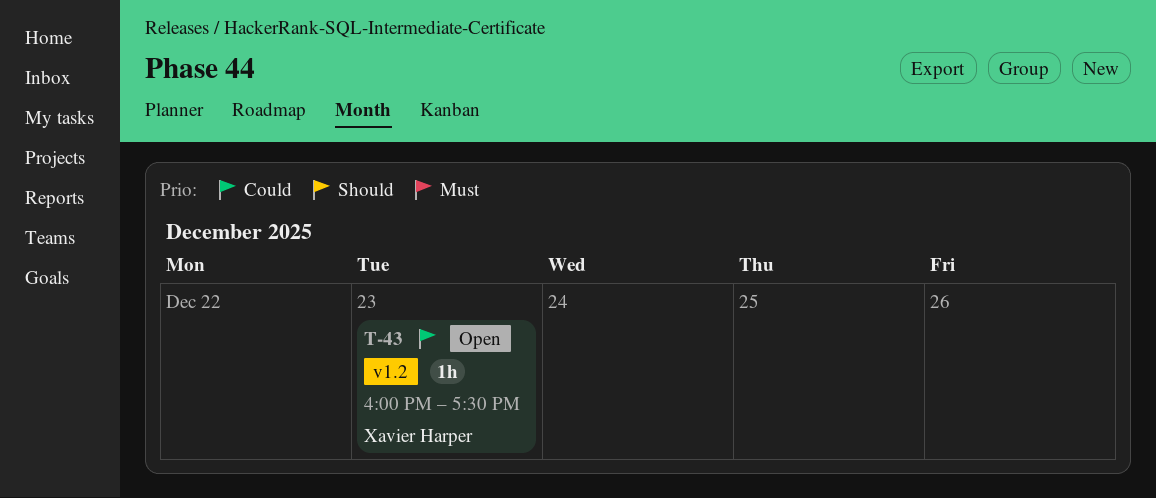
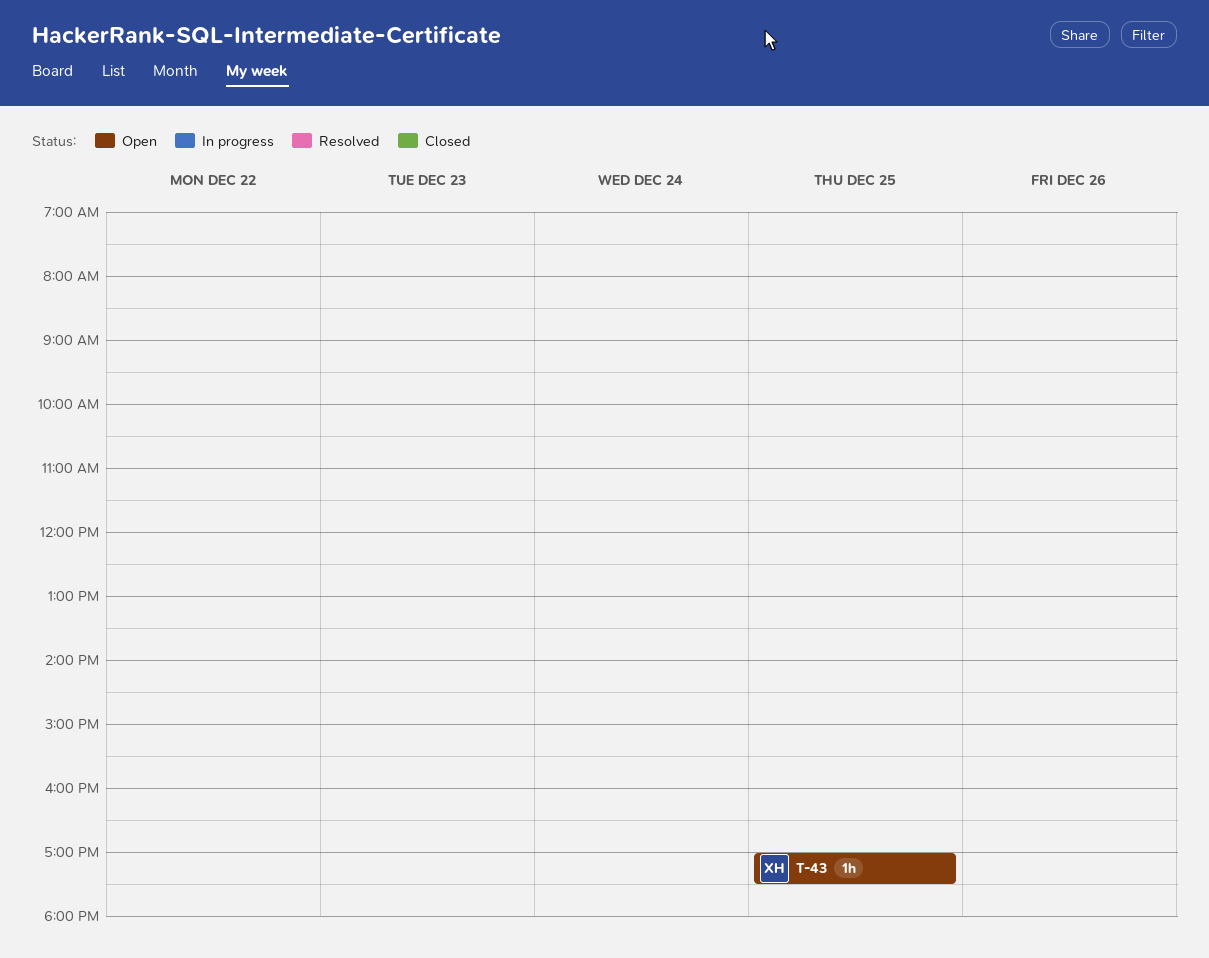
T-43, day: Dec 23 -> Dec 25
T-43, begins: 16:00 -> 17:00

